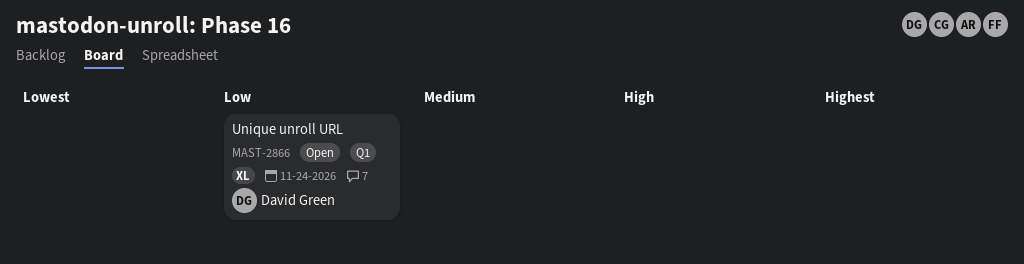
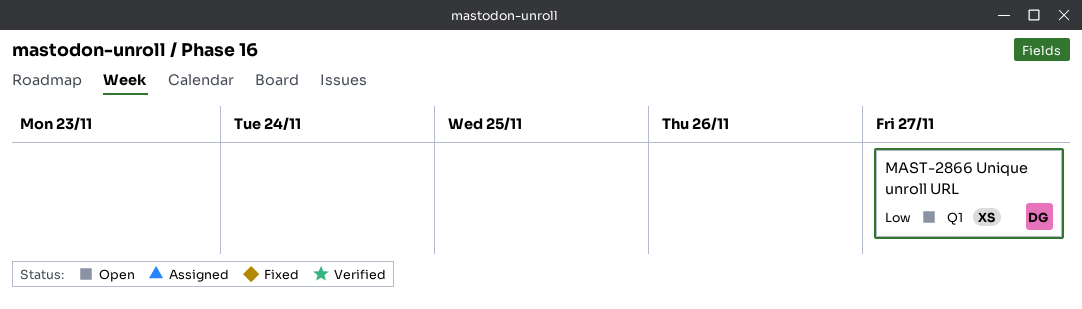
MAST-2866, estimate: XL -> XS
MAST-2866, due: Nov 24 -> Nov 27

